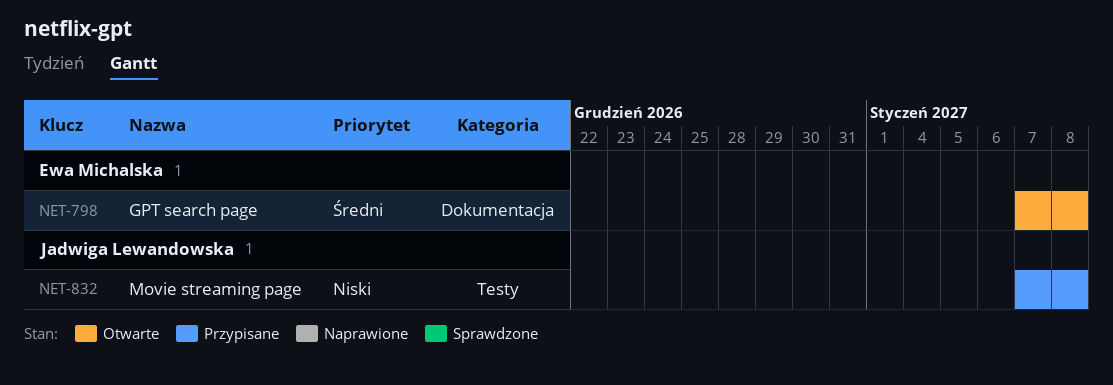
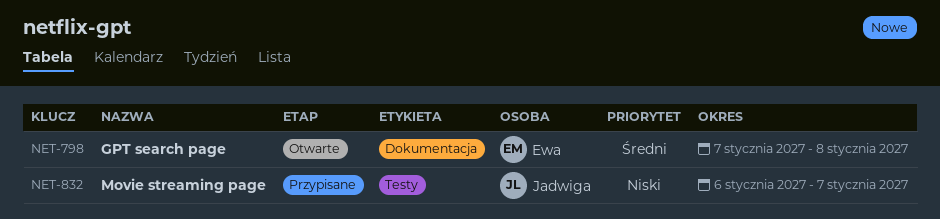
NET-832, start: Jan 7 -> Jan 6
NET-832, due: Jan 8 -> Jan 7

